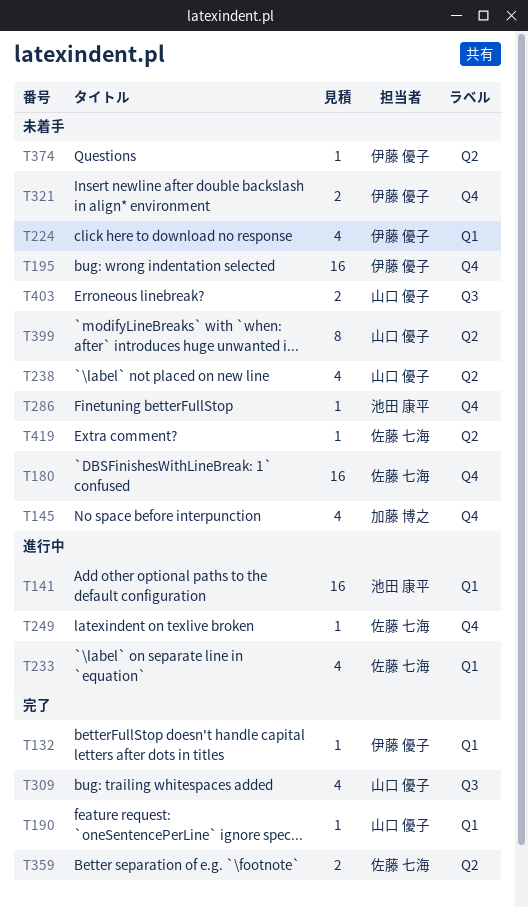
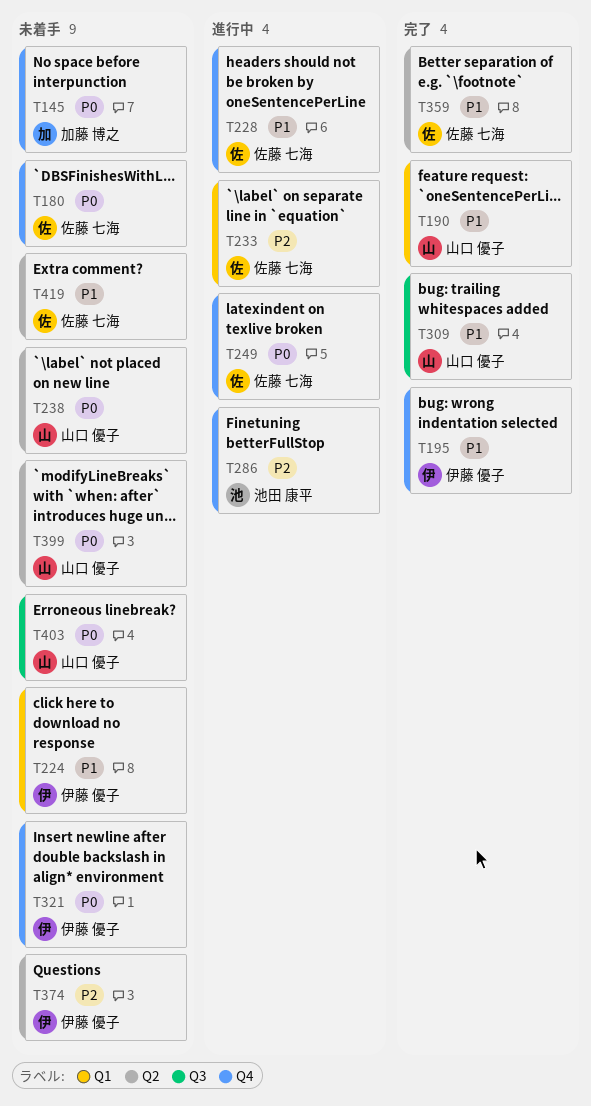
T132: present -> none
T141: present -> none
T195, status: 未着手 -> 完了
T228: none -> present
T286, status: 未着手 -> 進行中

